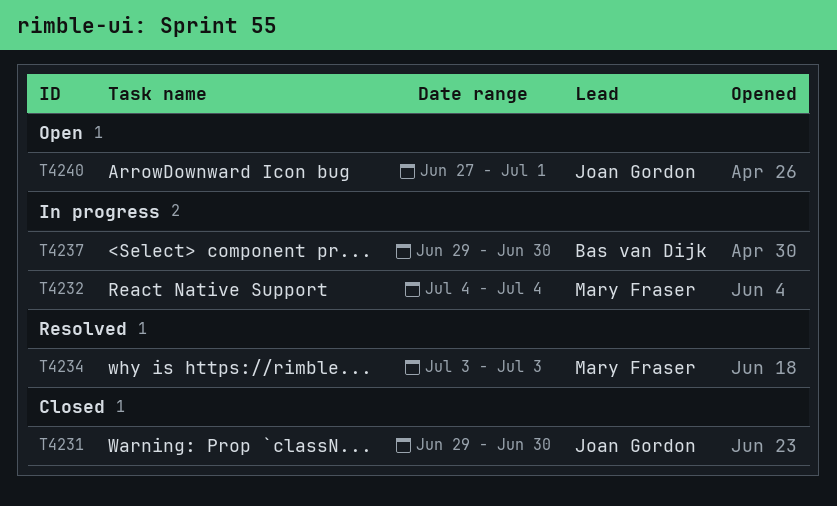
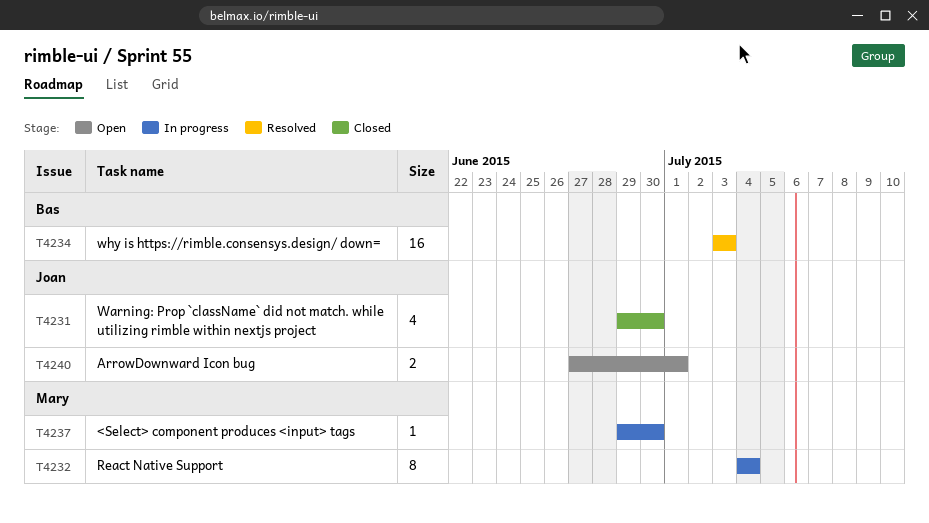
T4234, owner: Mary Fraser -> Bas van Dijk
T4237, owner: Bas van Dijk -> Mary Fraser

